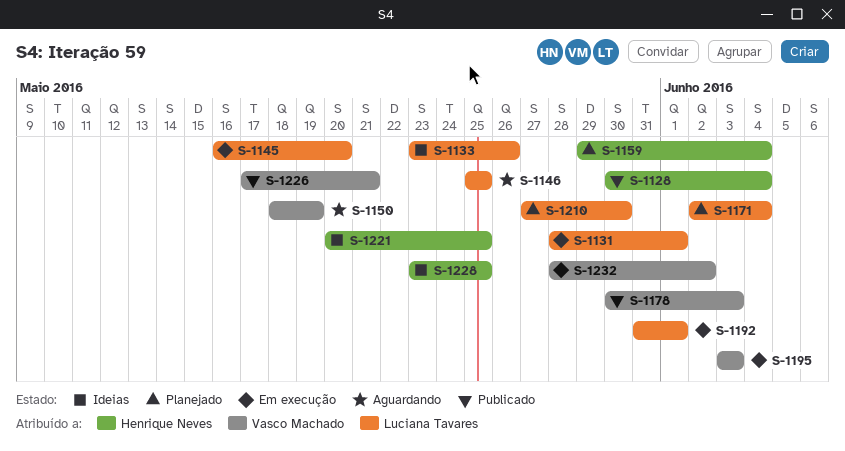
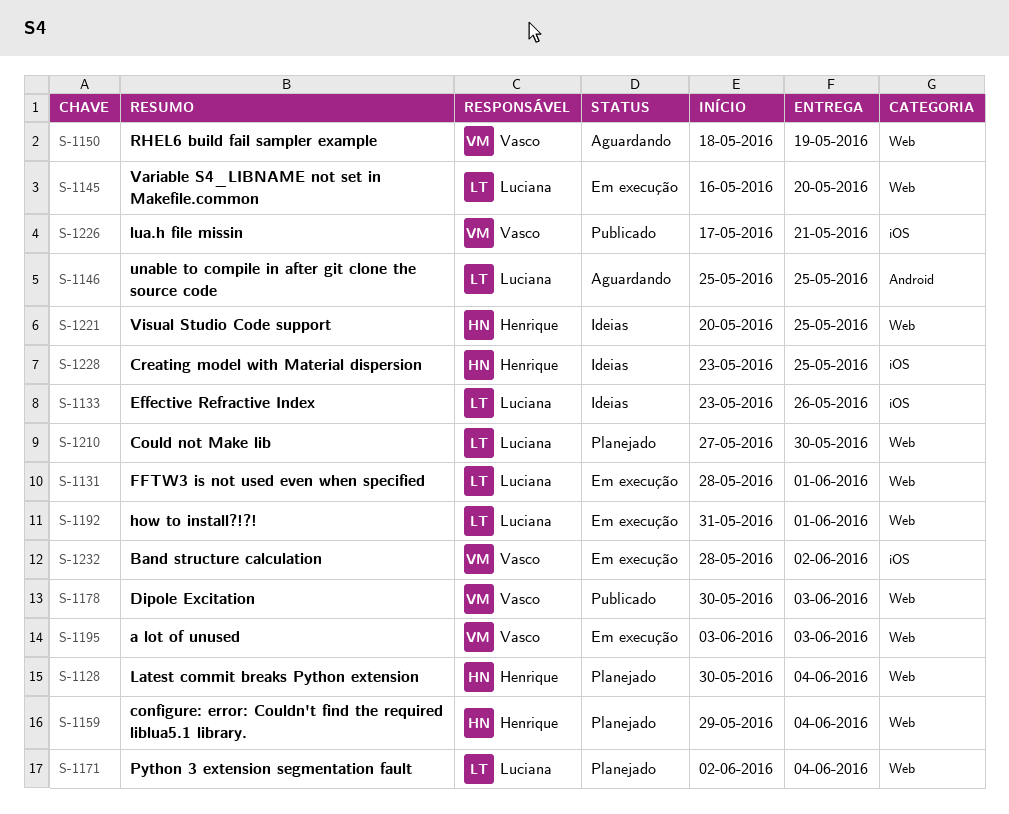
S-1128, status: Publicado -> Planejado

